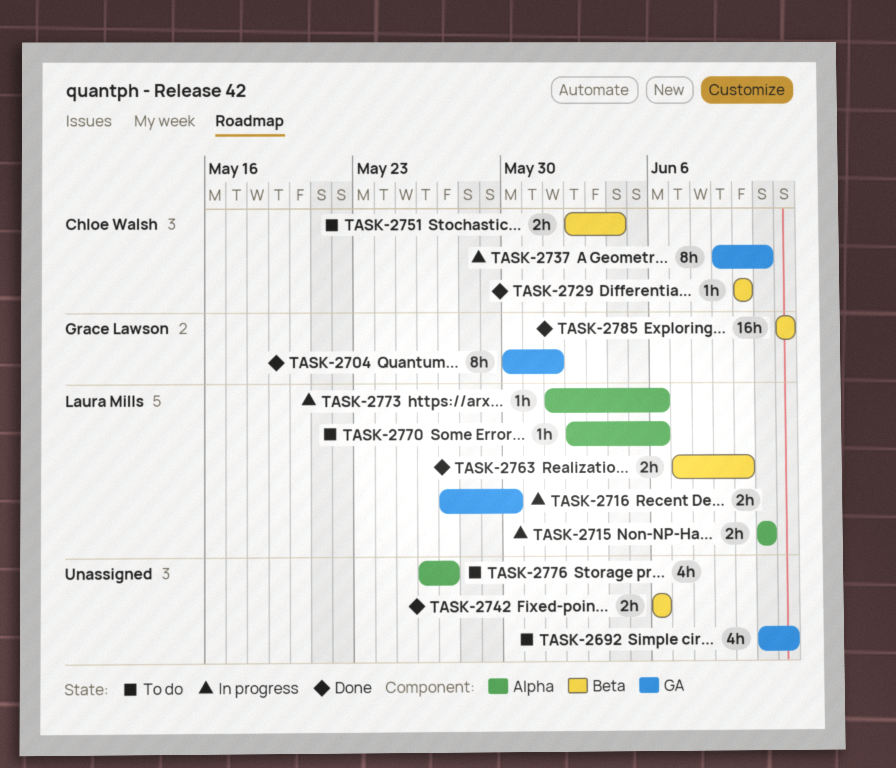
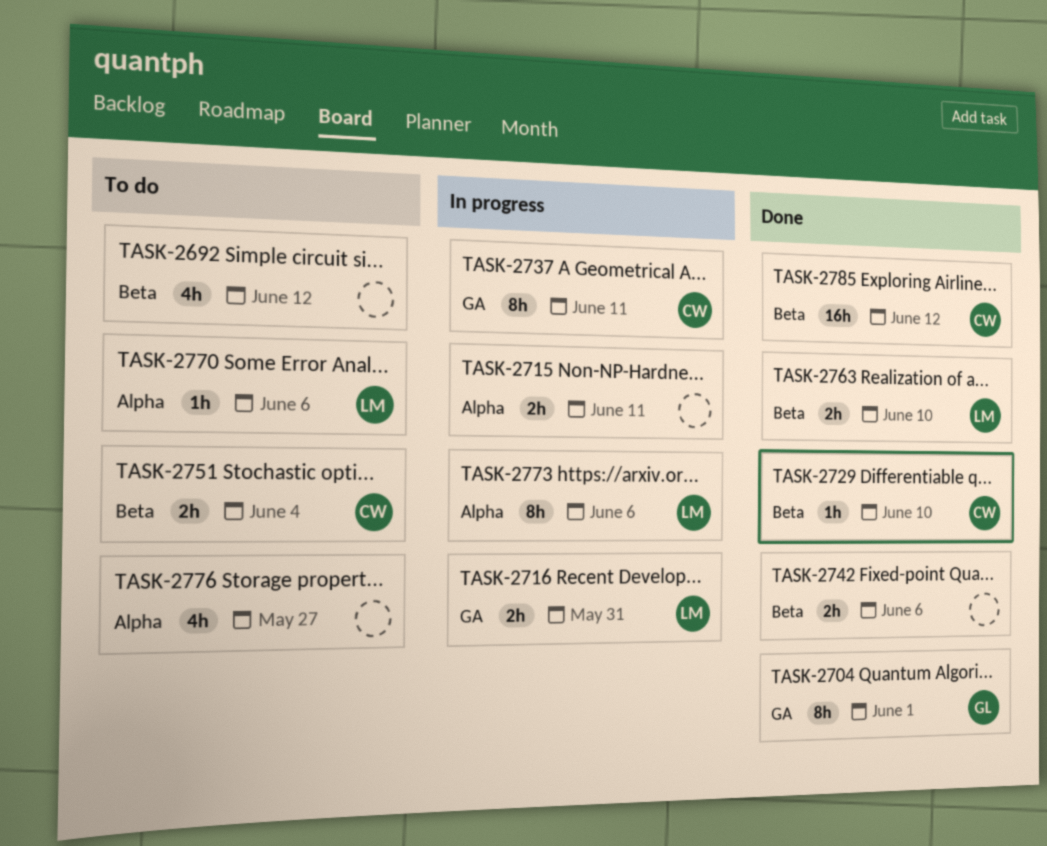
TASK-2692, label: GA -> Beta
TASK-2715, owner: Laura Mills -> none
TASK-2716, due: May 30 -> May 31
TASK-2773, estimate: 1h -> 8h
TASK-2785, owner: Grace Lawson -> Chloe Walsh

